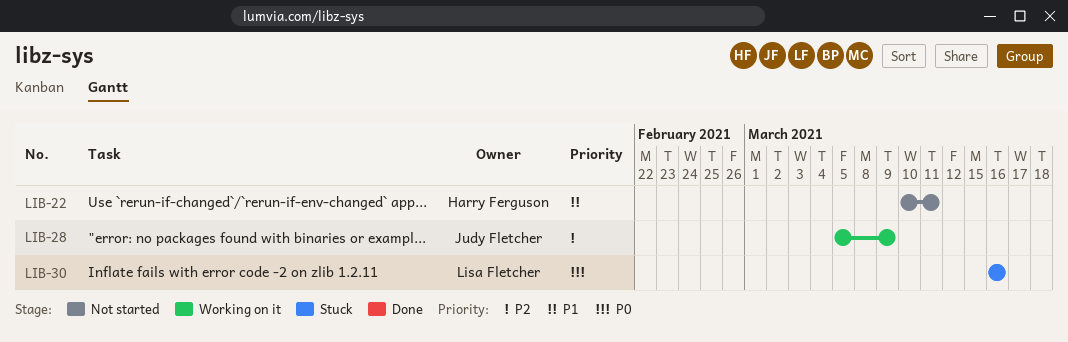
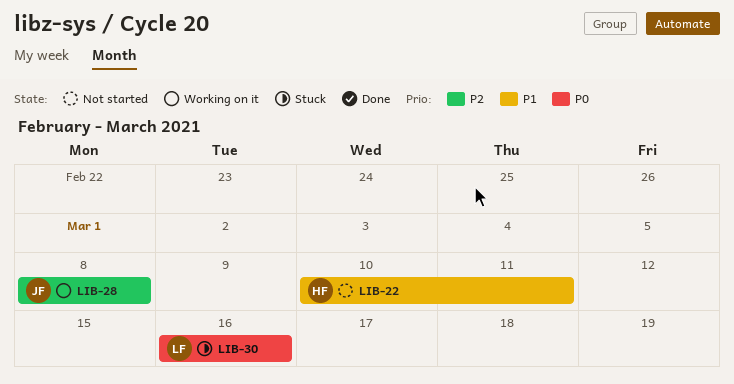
LIB-28, start: Mar 5 -> Mar 8
LIB-28, due: Mar 9 -> Mar 8

